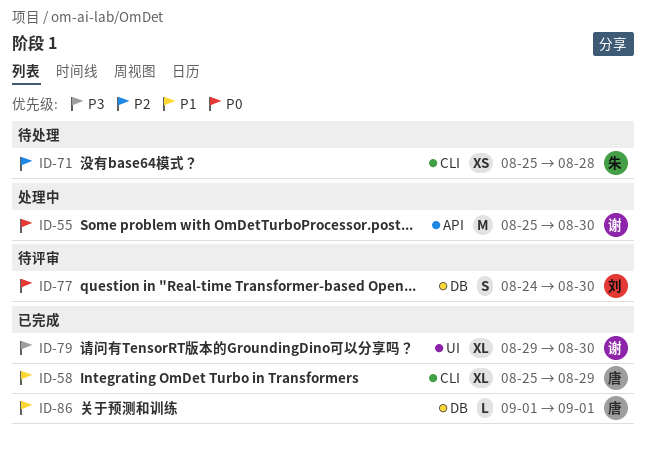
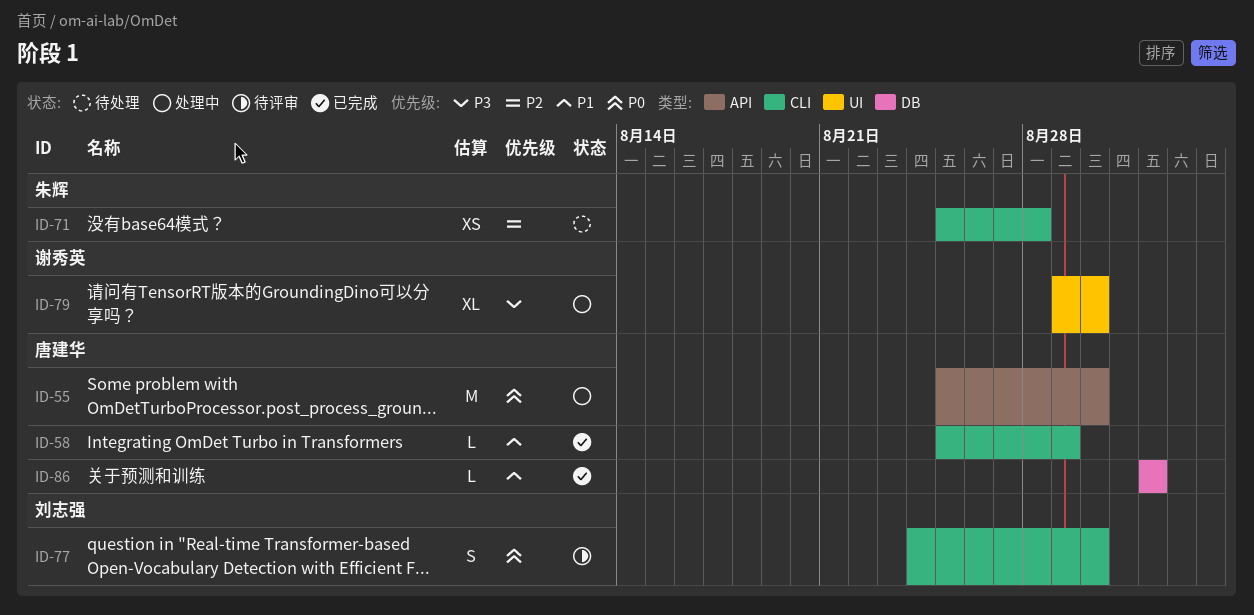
ID-55, owner: 谢秀英 -> 唐建华
ID-58, estimate: XL -> L
ID-77, label: DB -> CLI
ID-79, status: 已完成 -> 处理中

